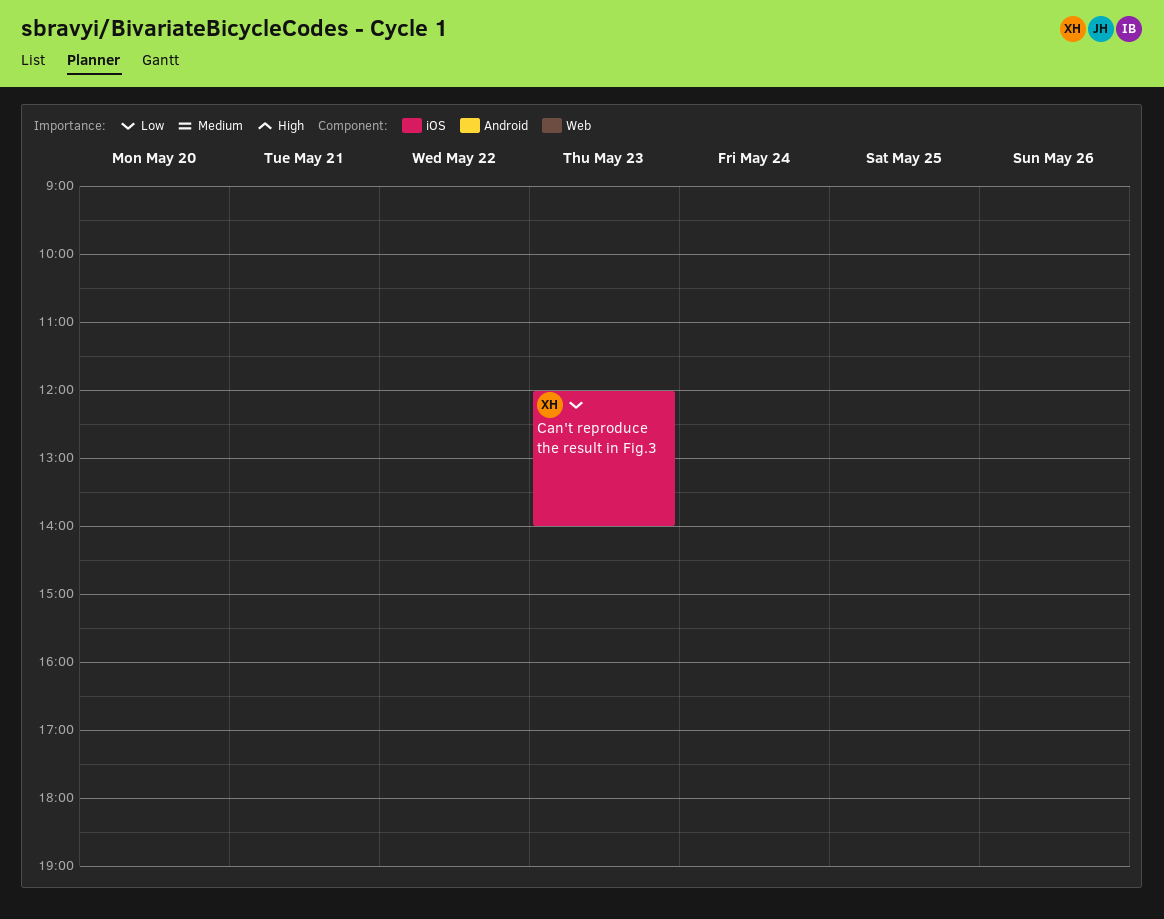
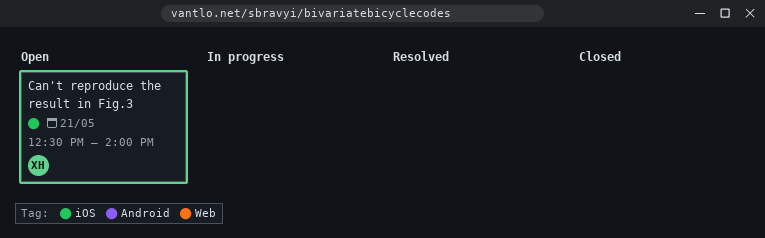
Can't reproduce the result in Fig.3, day: May 23 -> May 21
Can't reproduce the result in Fig.3, begins: 12:00 -> 12:30

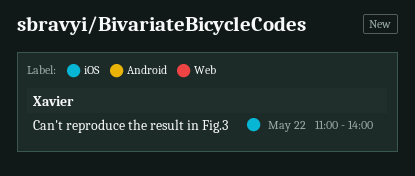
Can't reproduce the result in Fig.3, day: May 21 -> May 22
Can't reproduce the result in Fig.3, begins: 12:30 -> 11:00

